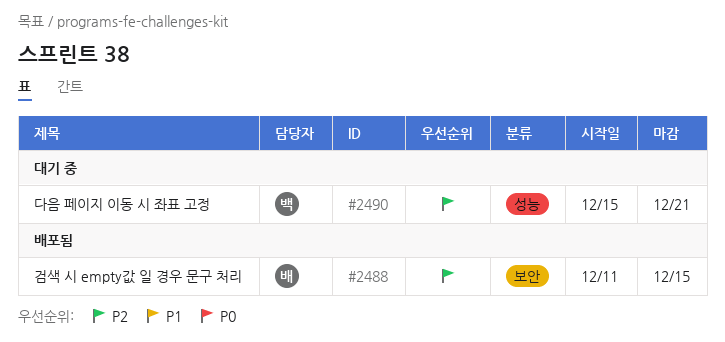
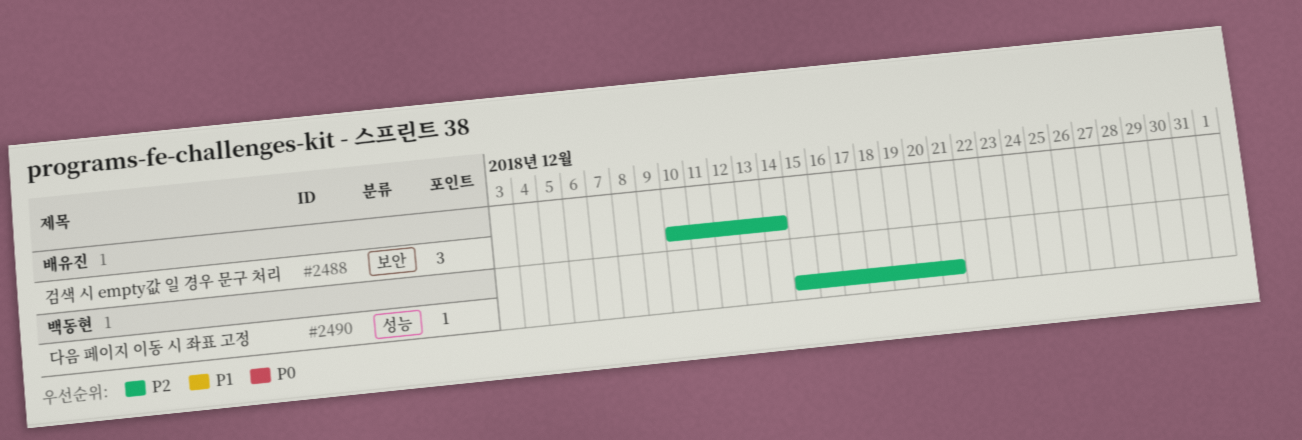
#2488, start: Dec 11 -> Dec 10
#2488, due: Dec 15 -> Dec 14

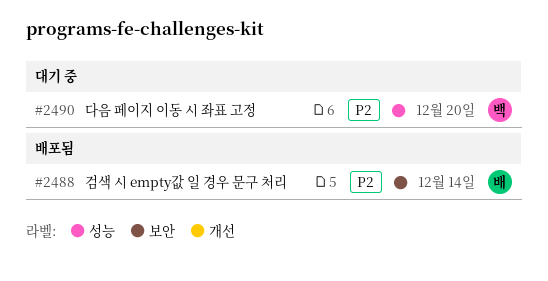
#2490, due: Dec 21 -> Dec 20

